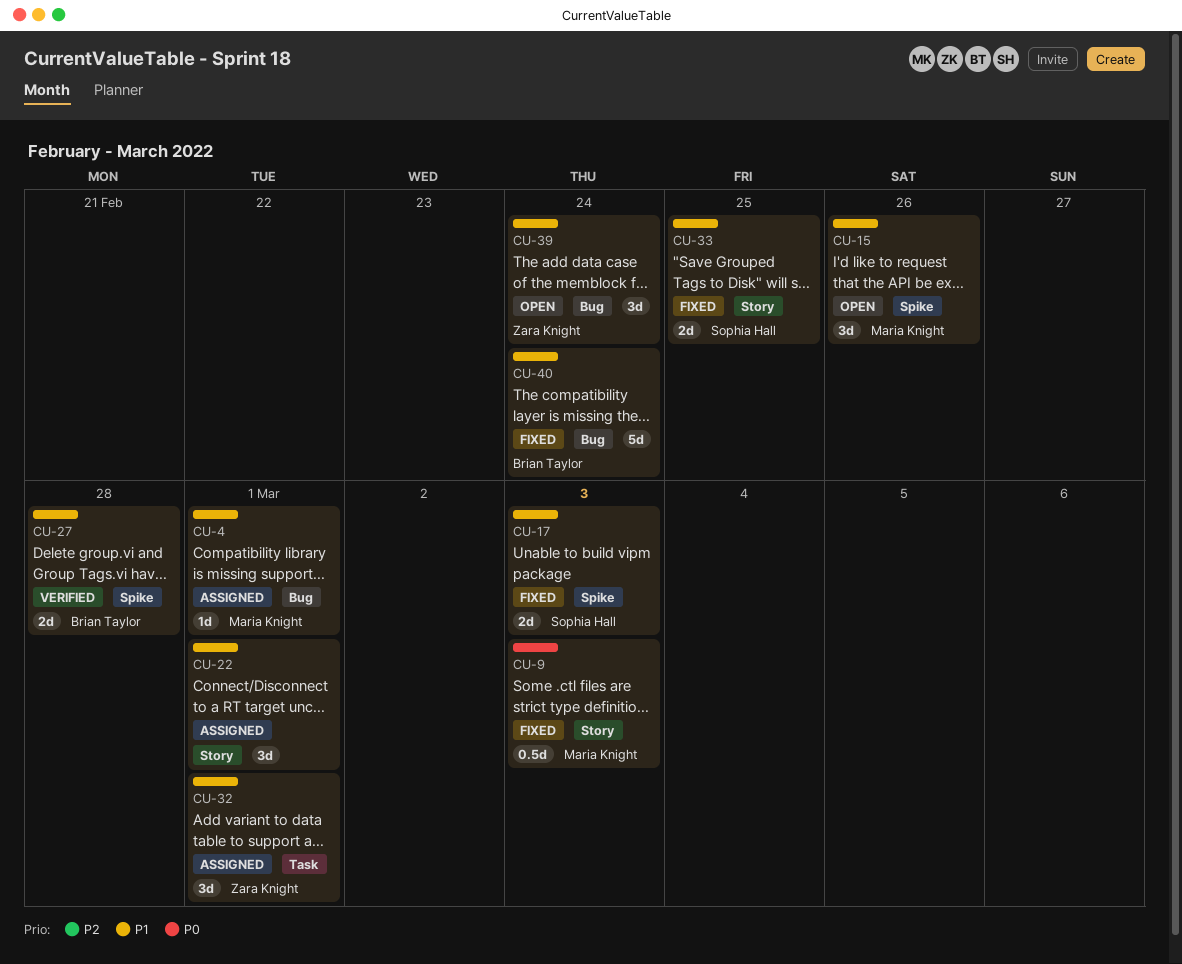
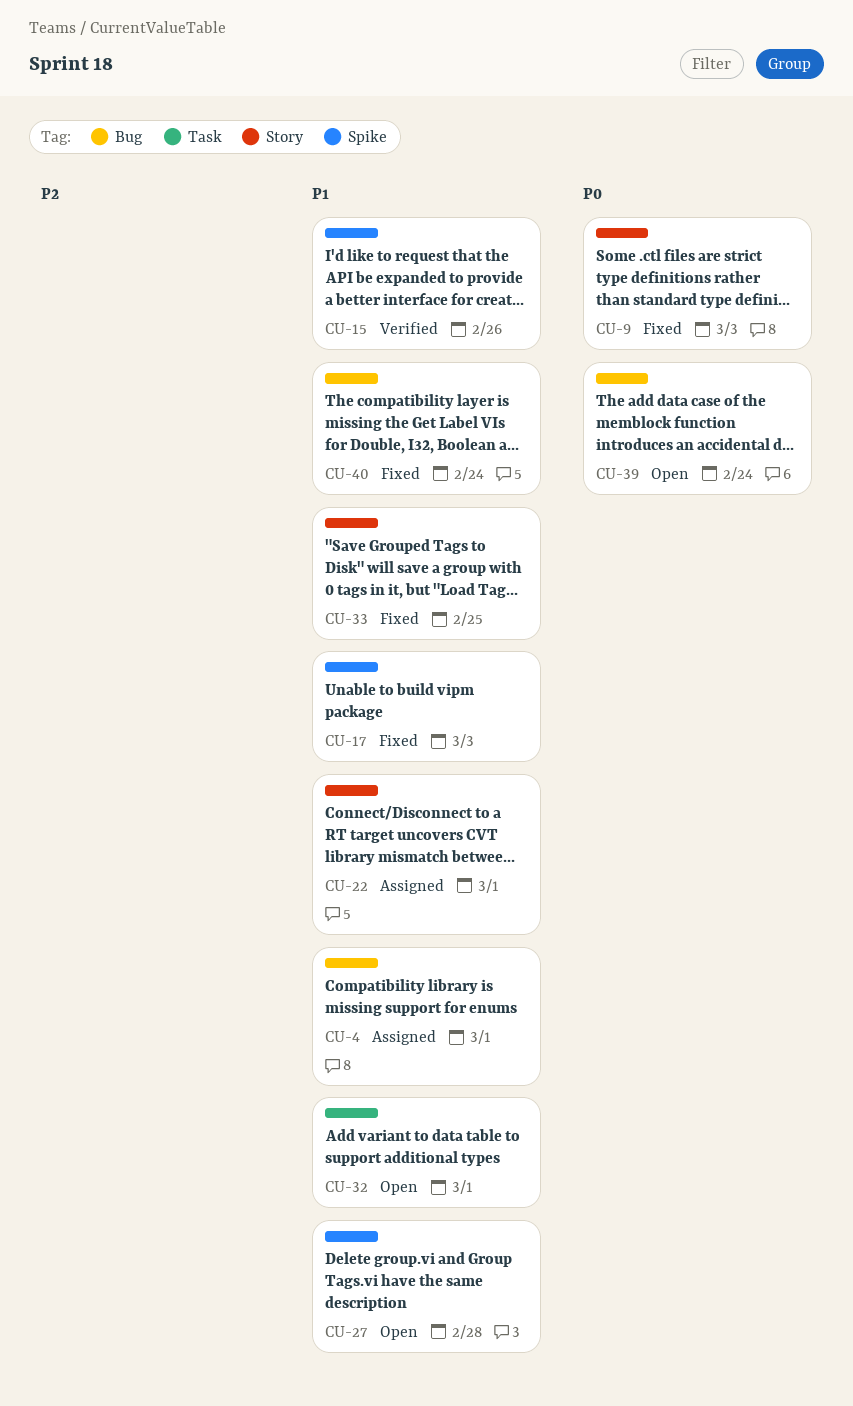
CU-15, status: Open -> Verified
CU-27, status: Verified -> Open
CU-32, status: Assigned -> Open
CU-39, priority: P1 -> P0

